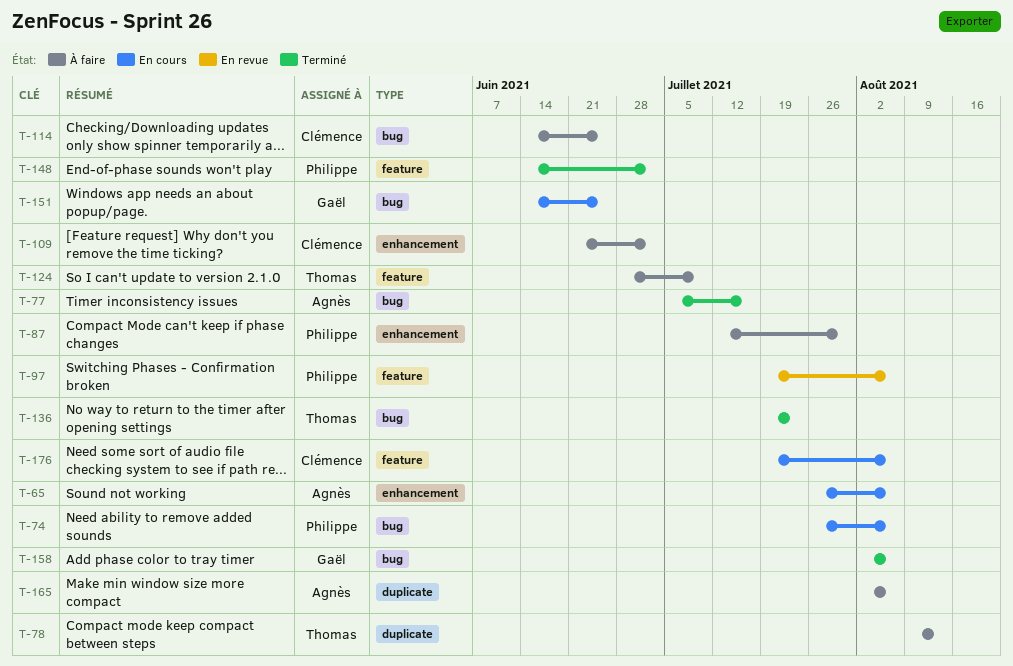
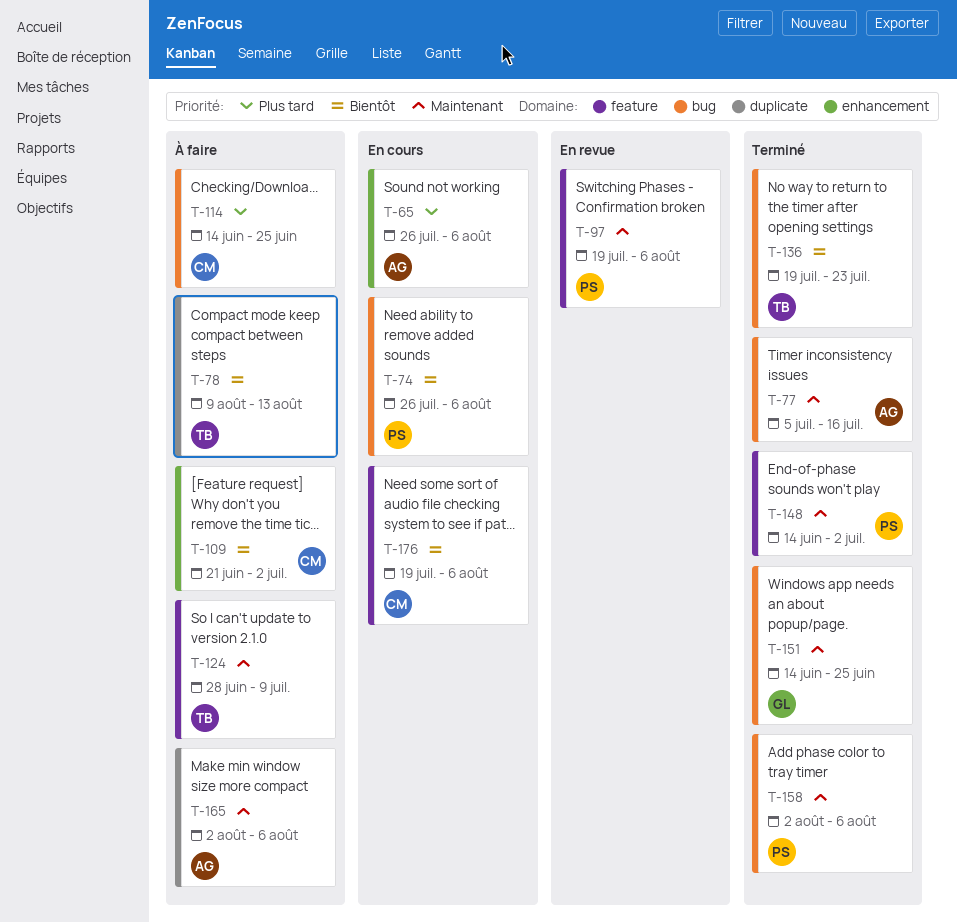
T-87: present -> none
T-151, status: En cours -> Terminé
T-158, owner: Gaël -> Philippe

